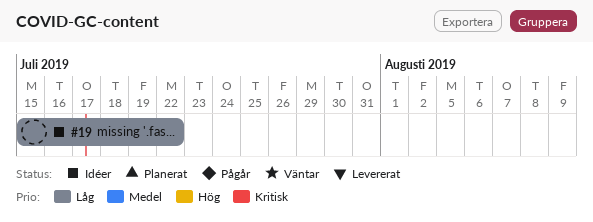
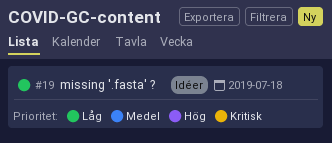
#19, due: Jul 22 -> Jul 18

